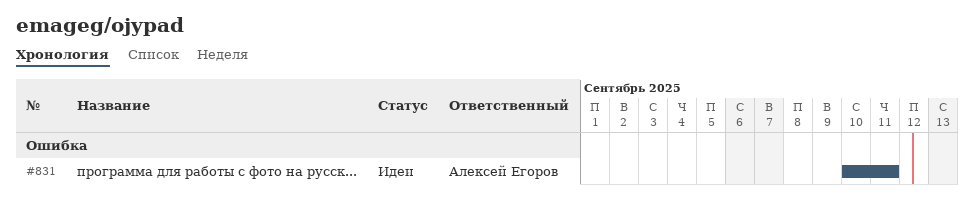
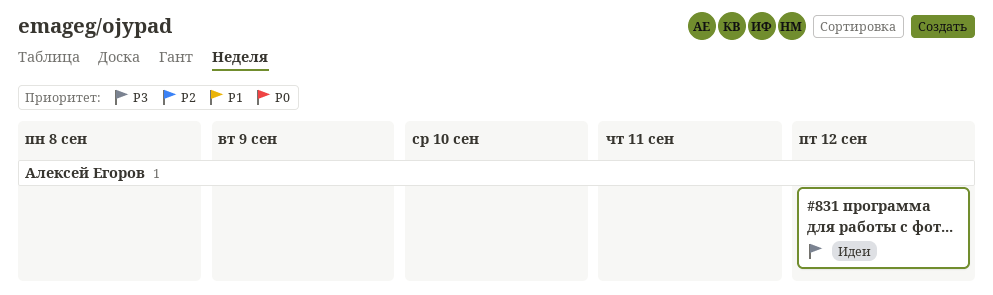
#831, due: Sep 11 -> Sep 12

